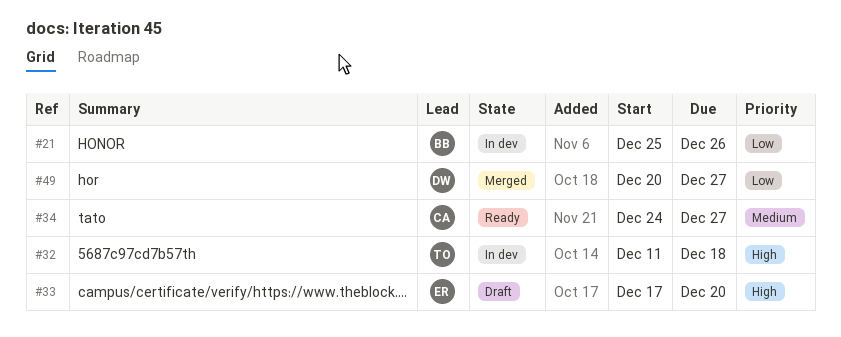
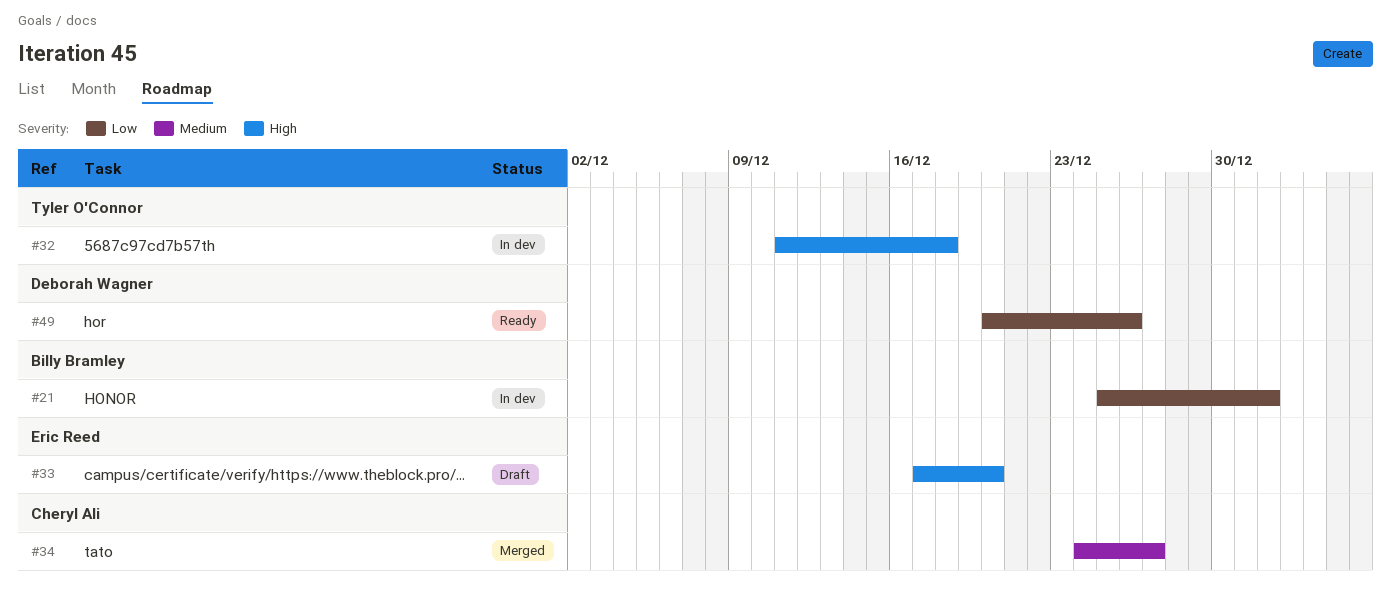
#21, due: Dec 26 -> Jan 1
#34, status: Ready -> Merged
#49, status: Merged -> Ready
#49, due: Dec 27 -> Dec 26

